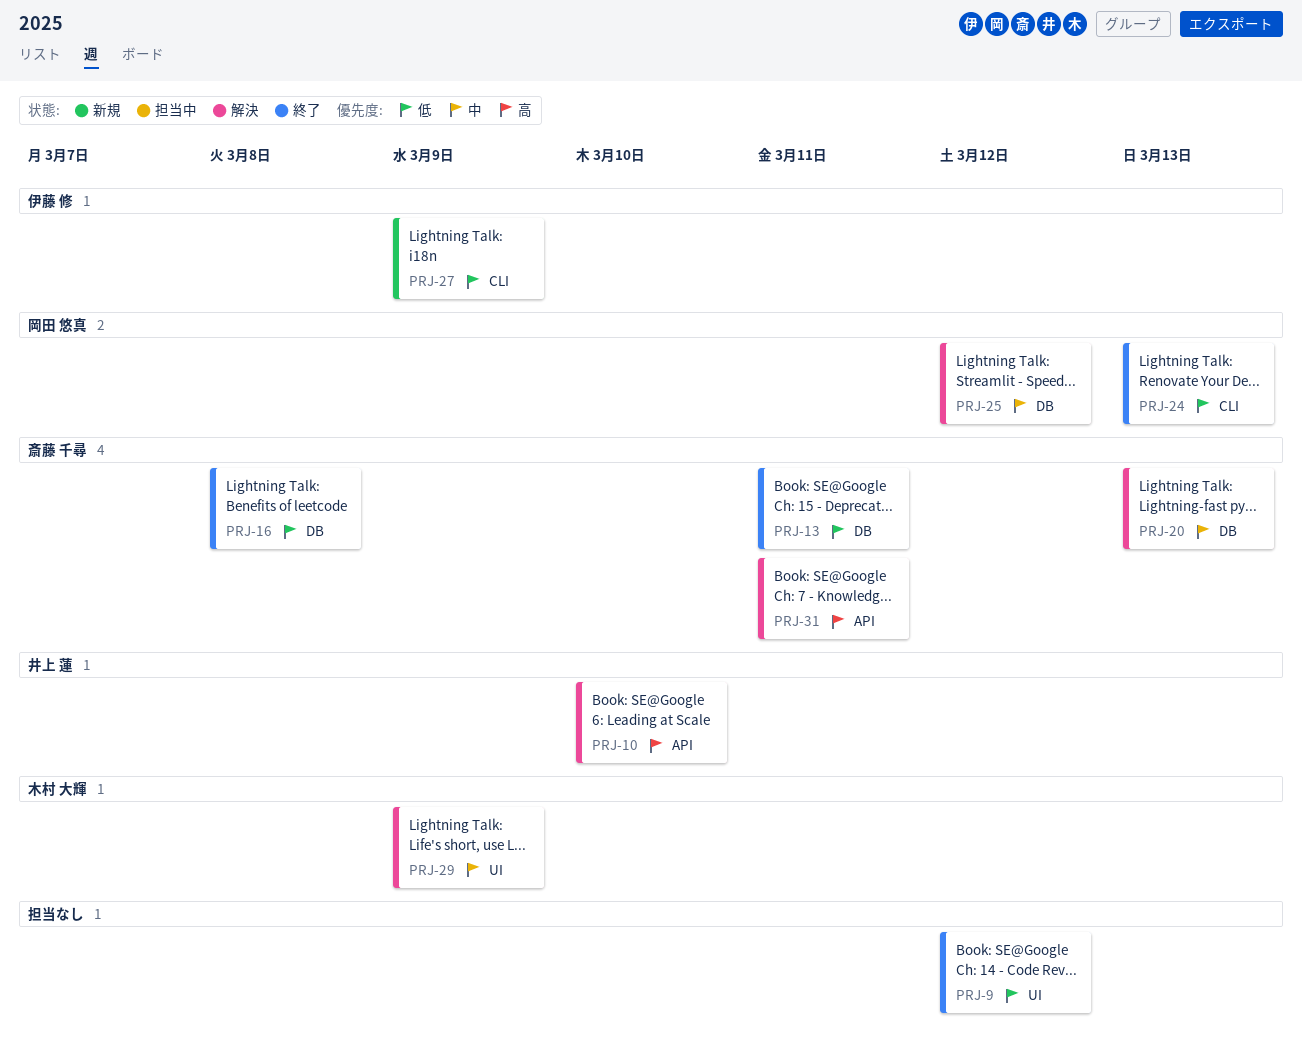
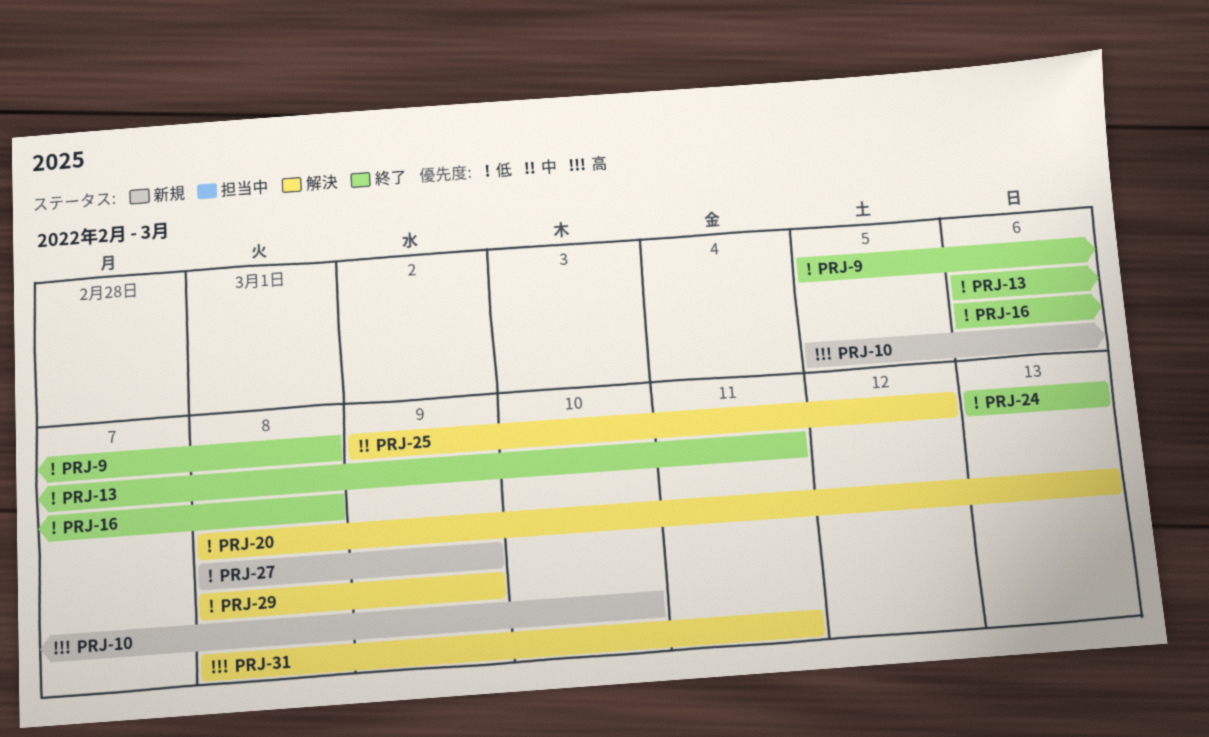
PRJ-9, due: Mar 12 -> Mar 8
PRJ-10, status: 解決 -> 新規
PRJ-20, priority: 中 -> 低
PRJ-29, priority: 中 -> 低

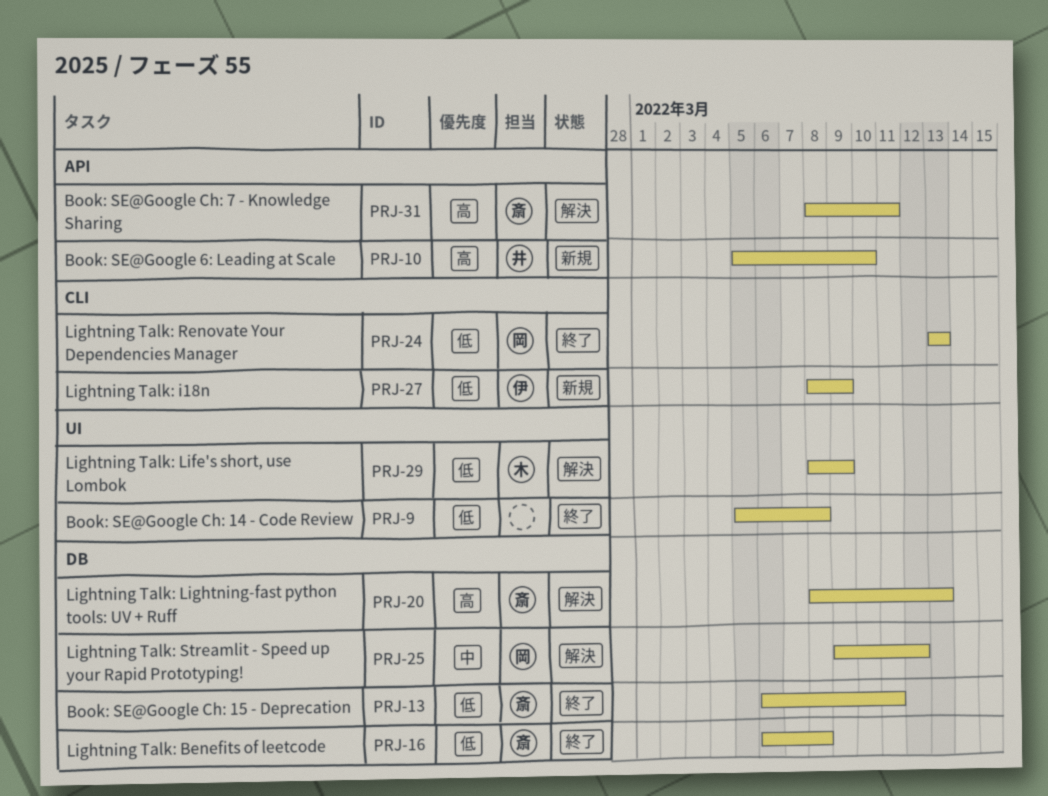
PRJ-20, priority: 低 -> 高

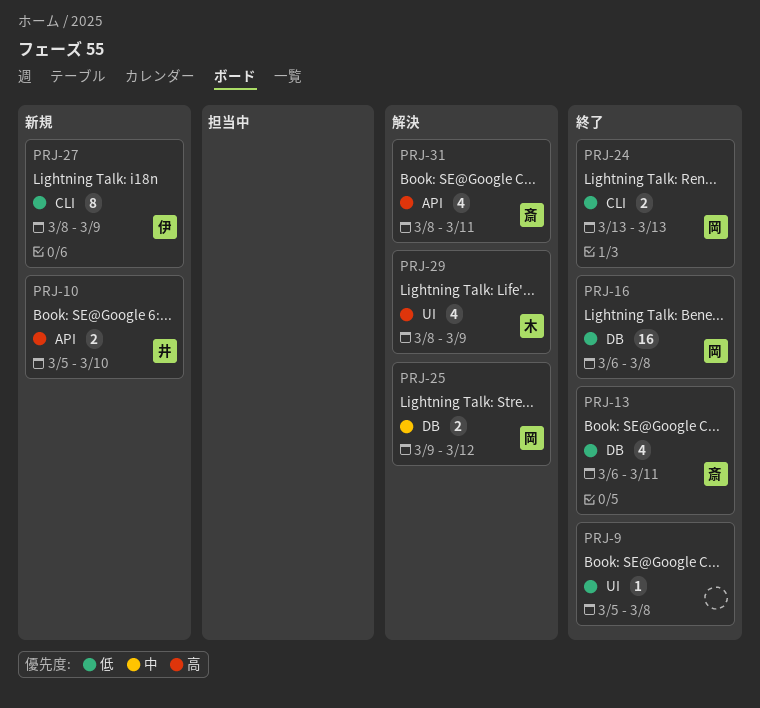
PRJ-16, owner: 斎 -> 岡
PRJ-20: present -> none
PRJ-29, priority: 低 -> 高

